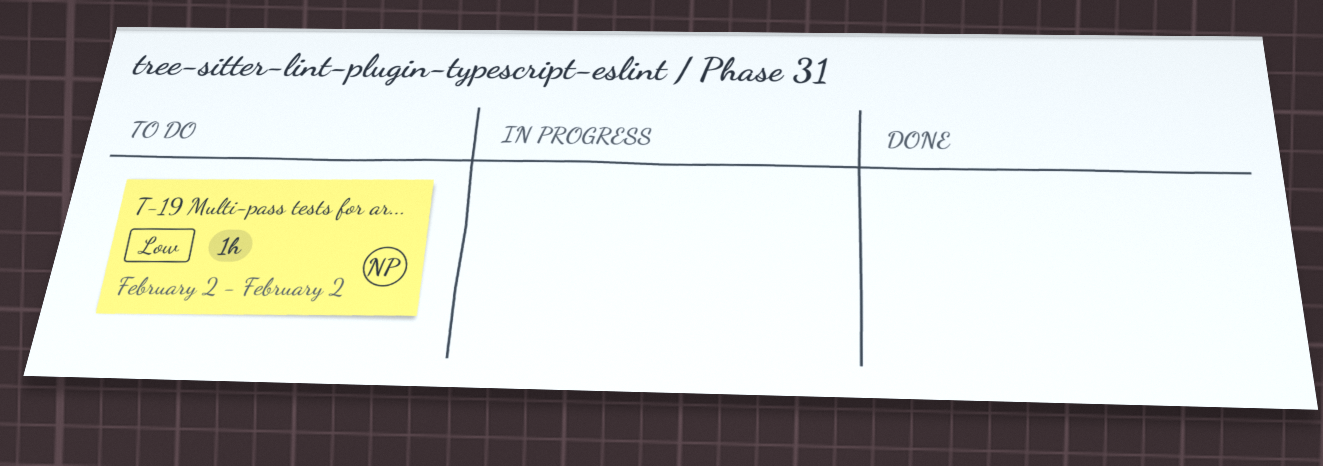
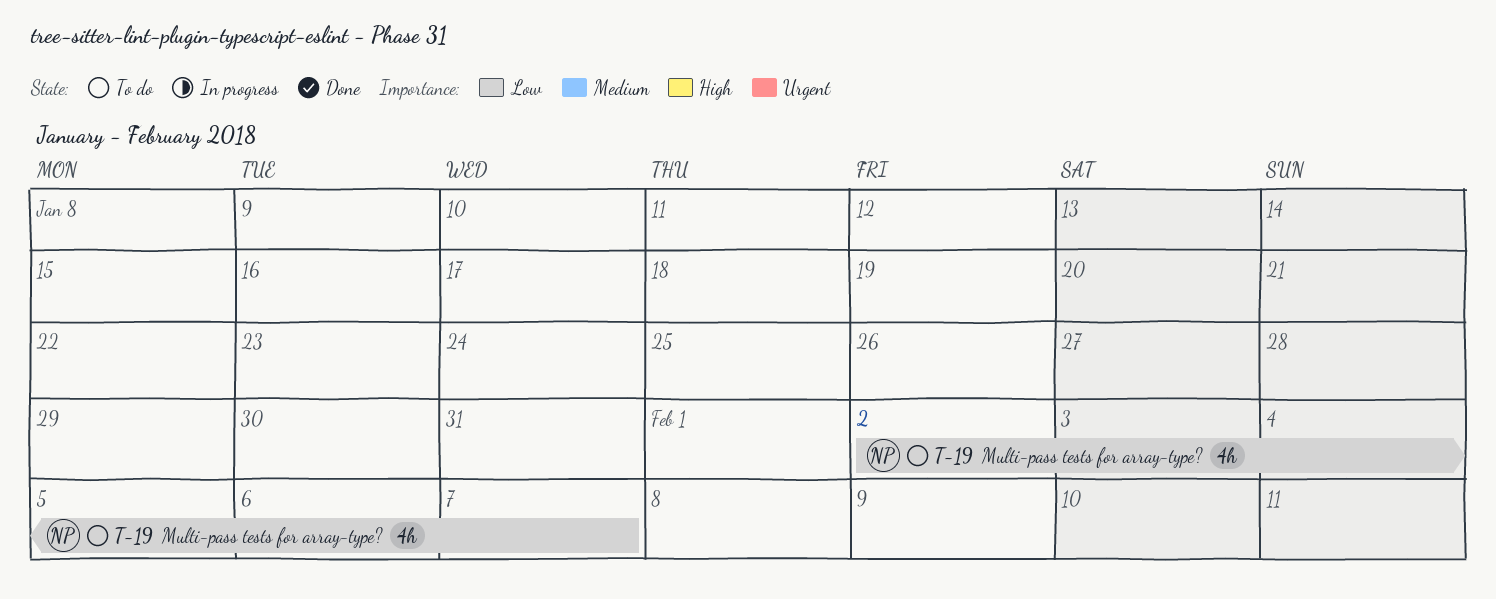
T-19, estimate: 1h -> 4h
T-19, due: Feb 2 -> Feb 7

